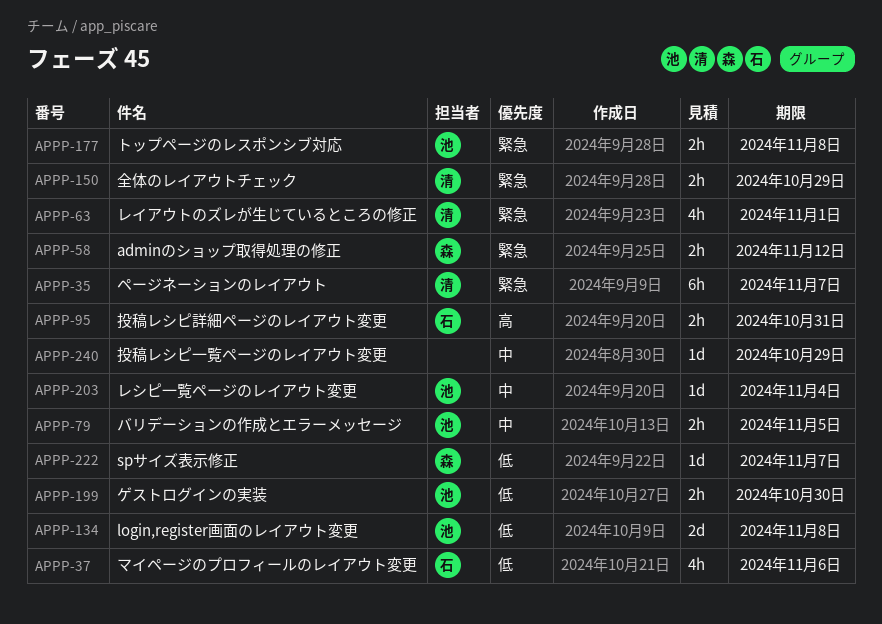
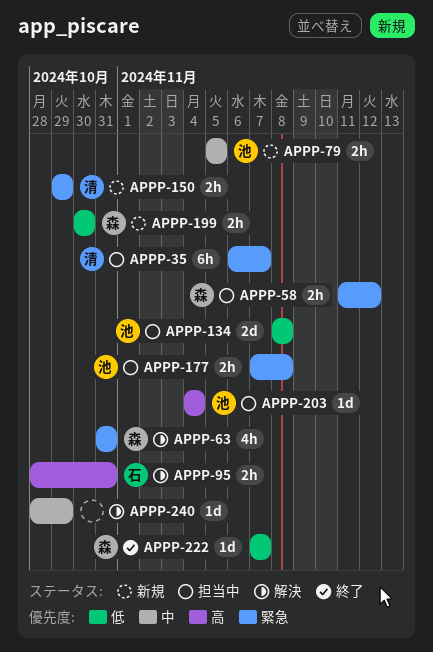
APPP-37: present -> none
APPP-63, owner: 清 -> 森
APPP-63, due: Nov 1 -> Oct 31
APPP-199, owner: 池 -> 森
APPP-203, priority: 中 -> 高

